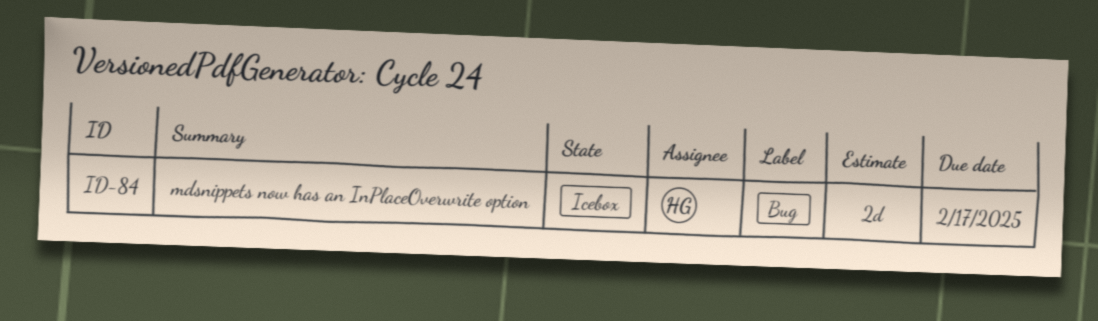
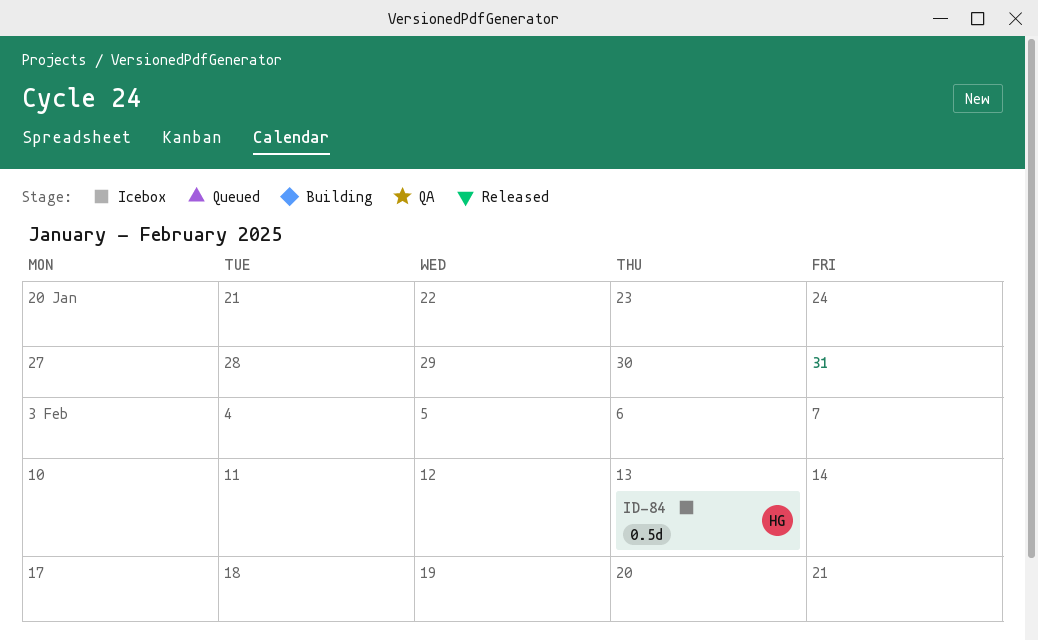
ID-84, estimate: 2d -> 0.5d
ID-84, due: Feb 17 -> Feb 13

